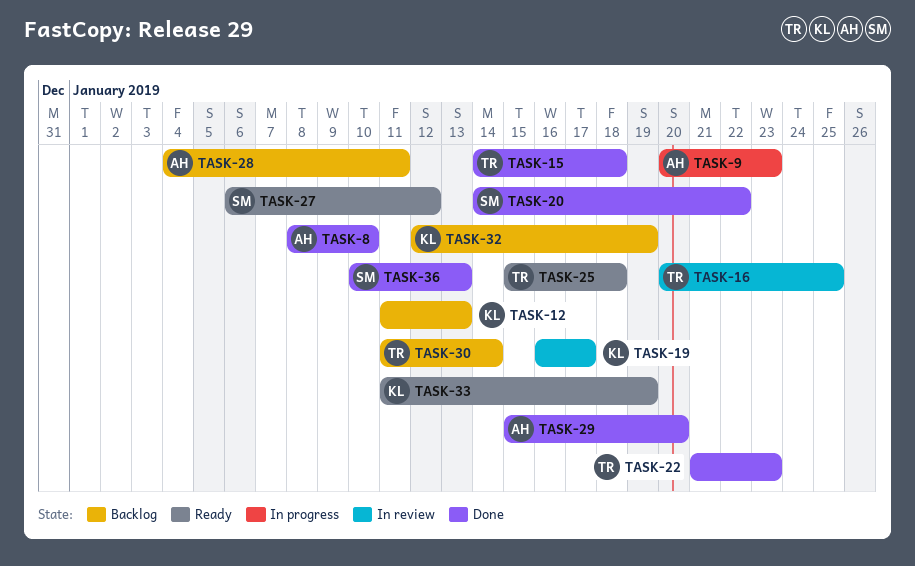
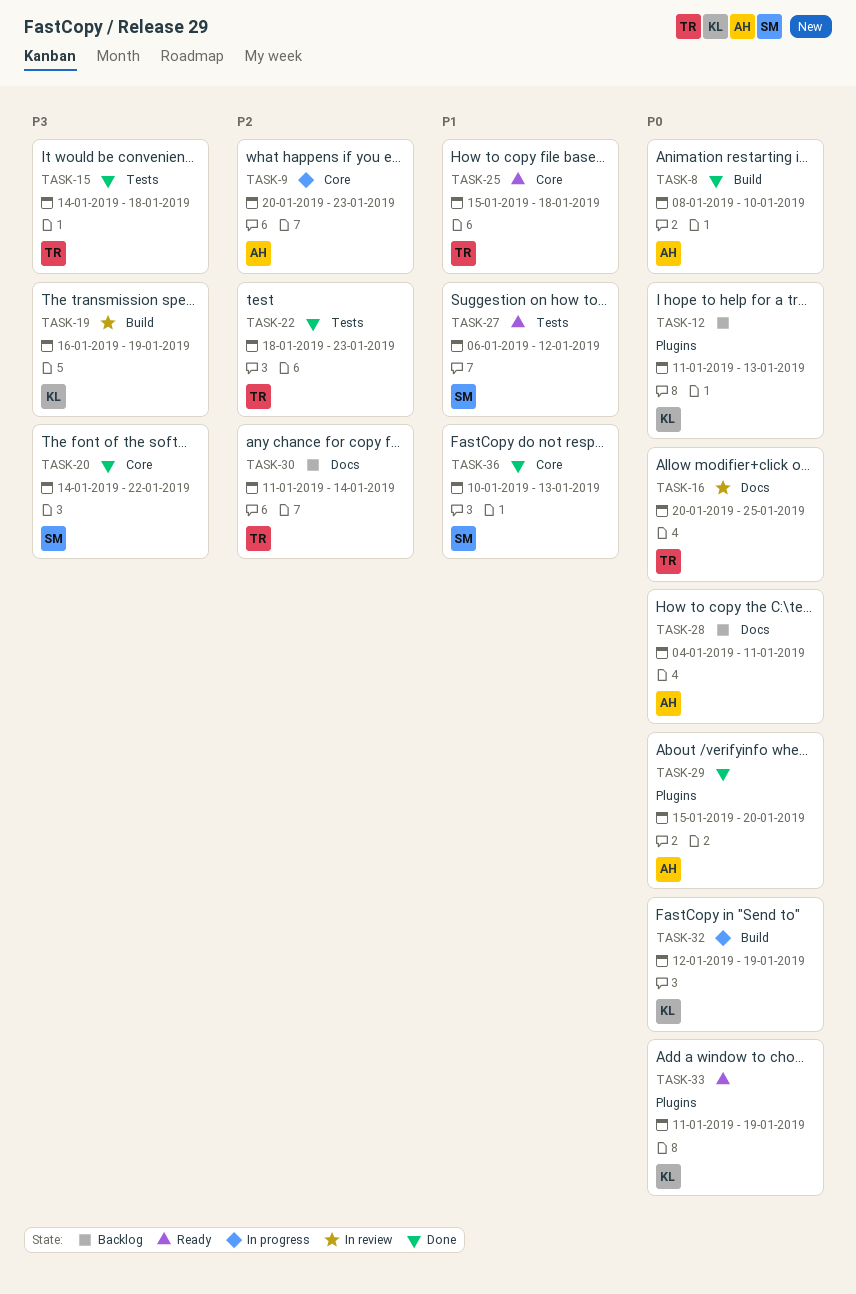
TASK-19, due: Jan 17 -> Jan 19
TASK-22, start: Jan 21 -> Jan 18
TASK-32, status: Backlog -> In progress

